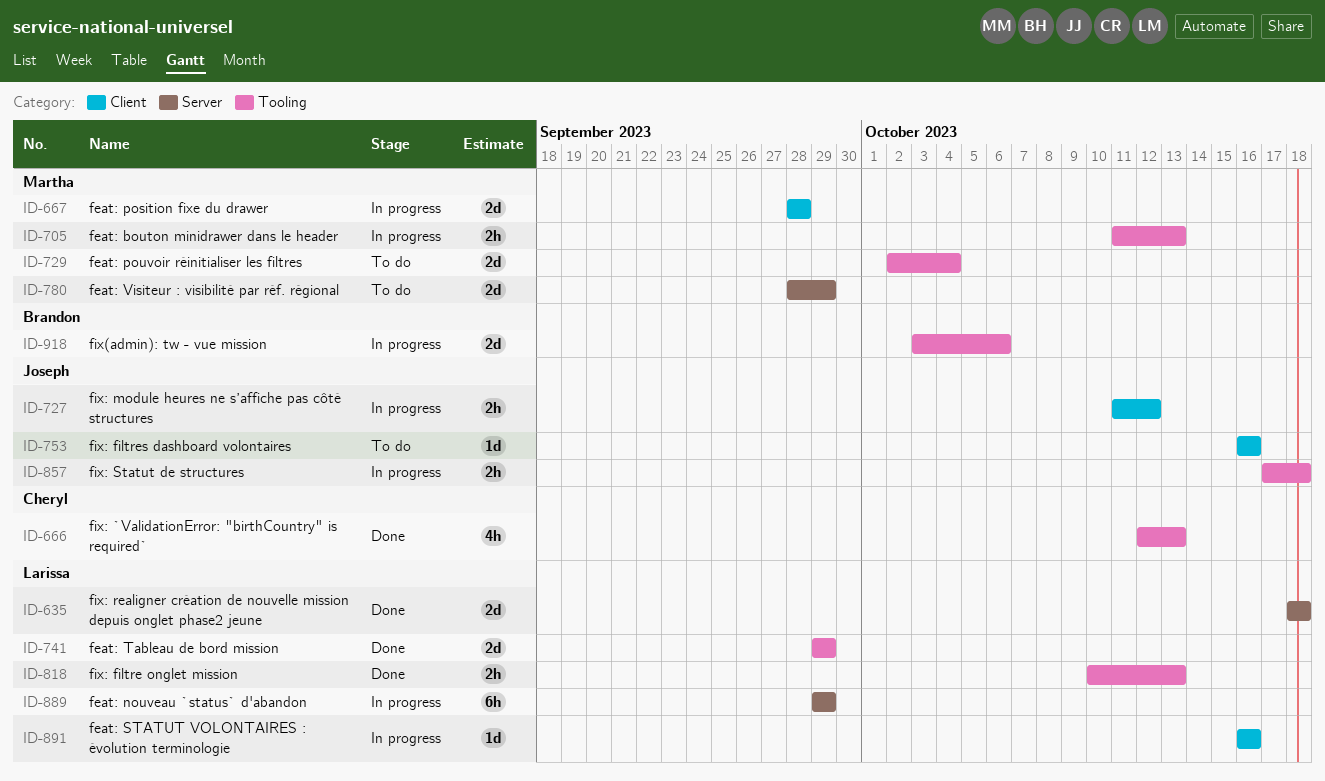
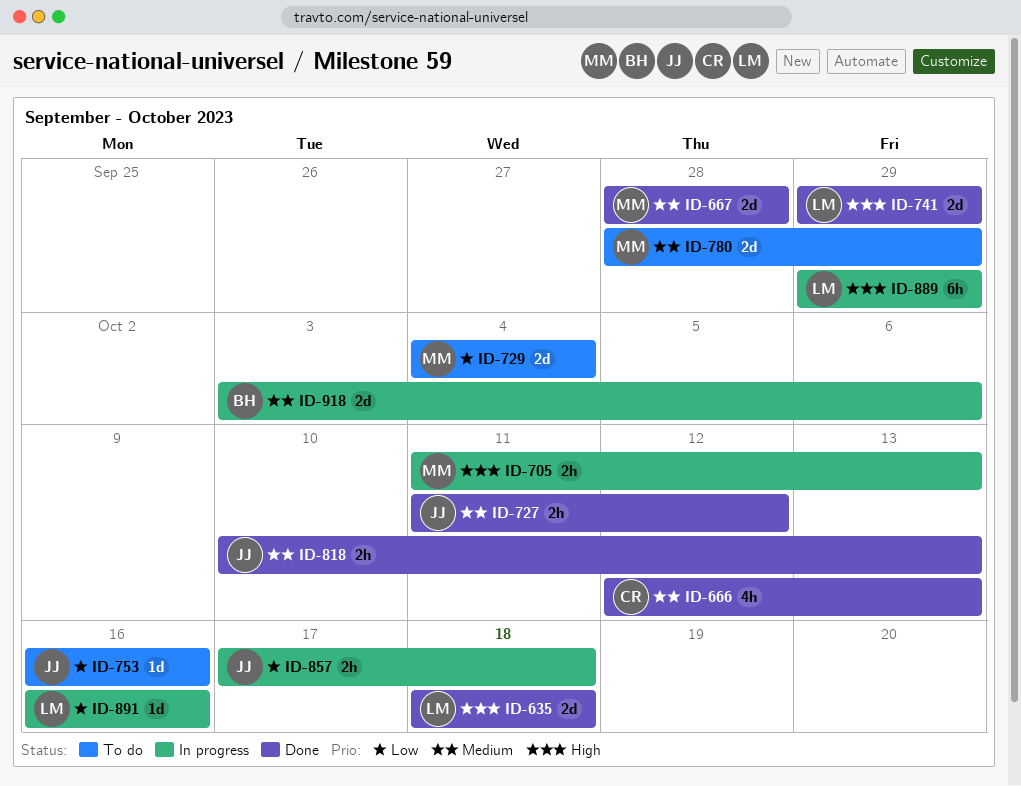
ID-667, status: In progress -> Done
ID-727, status: In progress -> Done
ID-729, start: Oct 2 -> Oct 4
ID-818, owner: Larissa -> Joseph

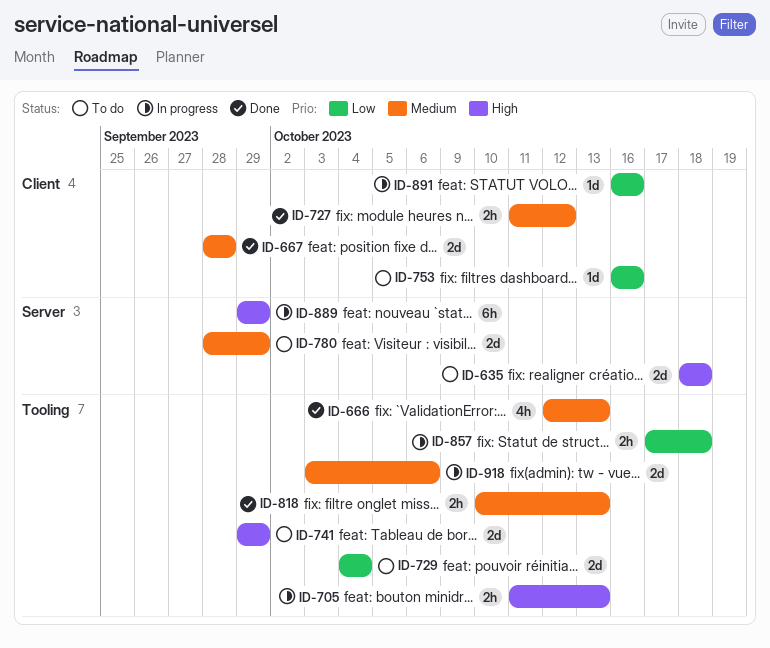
ID-635, status: Done -> To do
ID-741, status: Done -> To do

